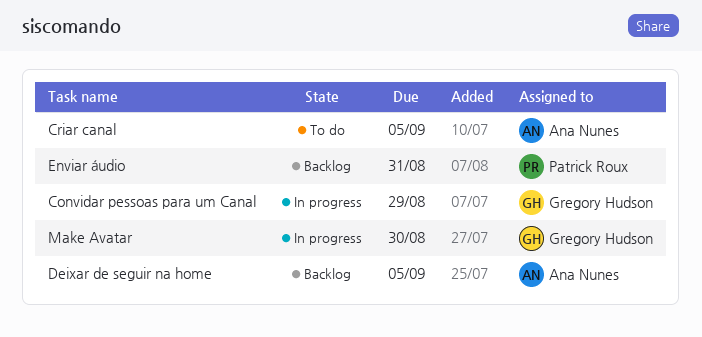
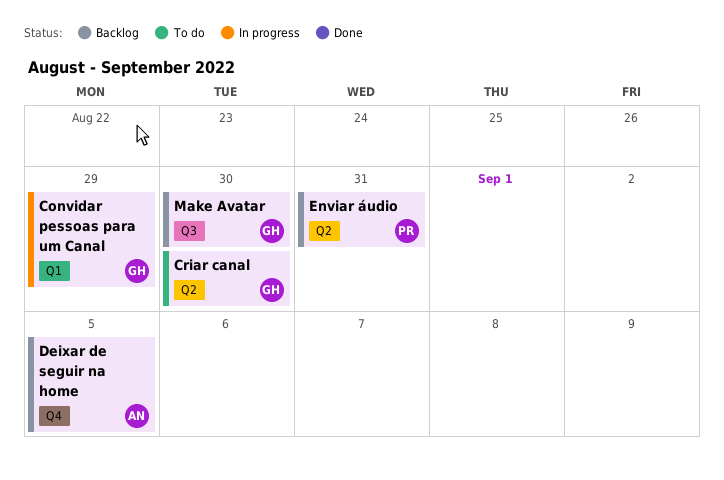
Criar canal, owner: Ana Nunes -> Gregory Hudson
Criar canal, due: Sep 5 -> Aug 30
Make Avatar, status: In progress -> Backlog

